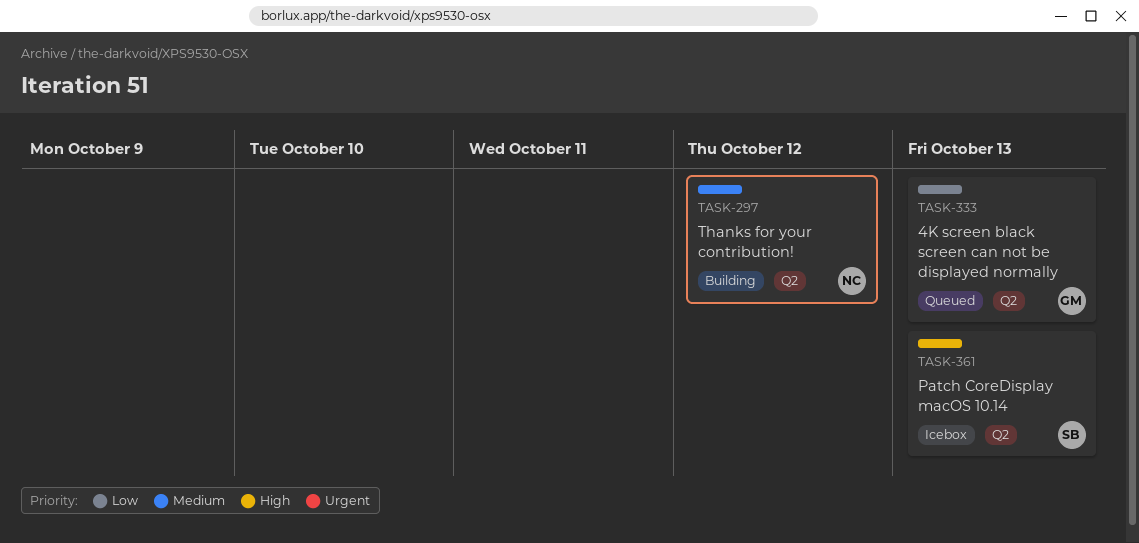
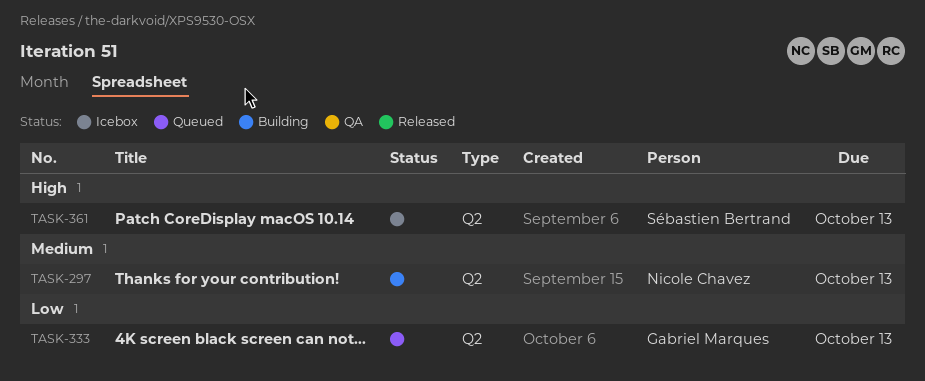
TASK-297, due: Oct 12 -> Oct 13

